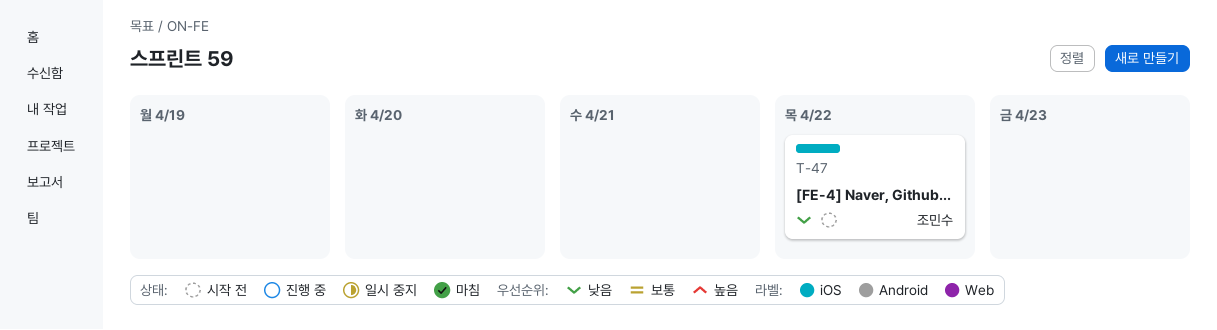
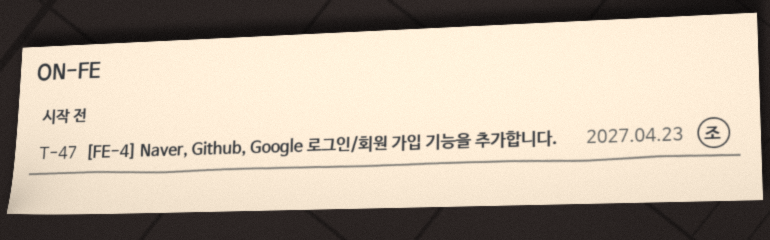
T-47, due: Apr 22 -> Apr 23

